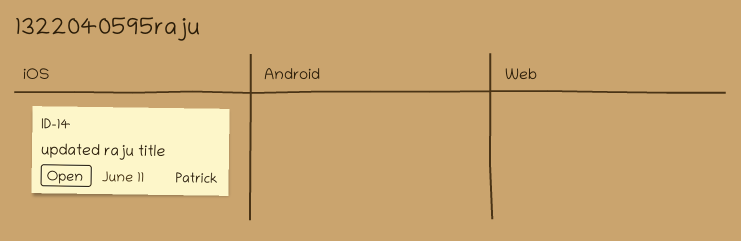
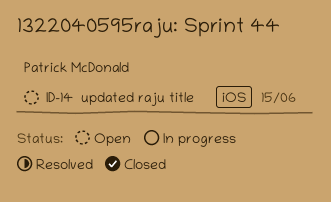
ID-14, due: Jun 11 -> Jun 15

